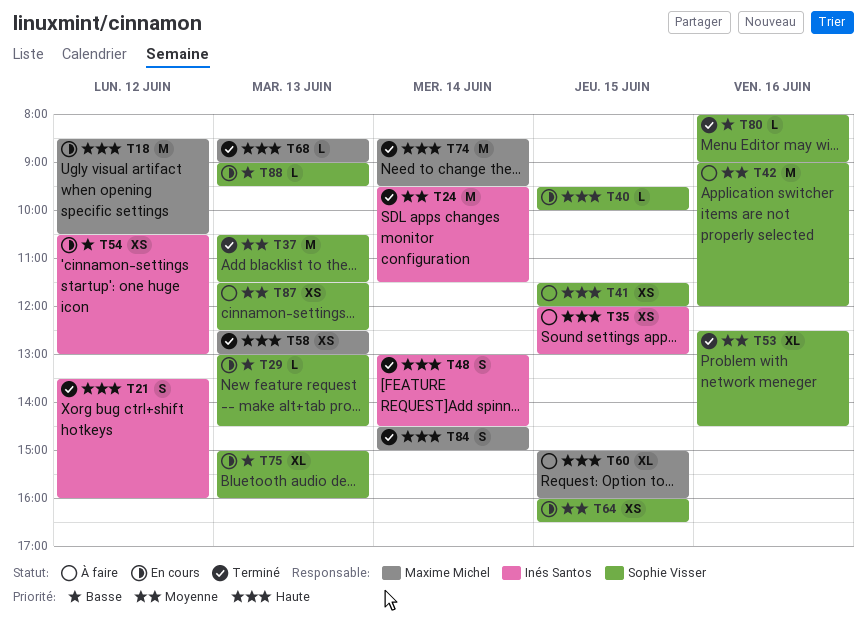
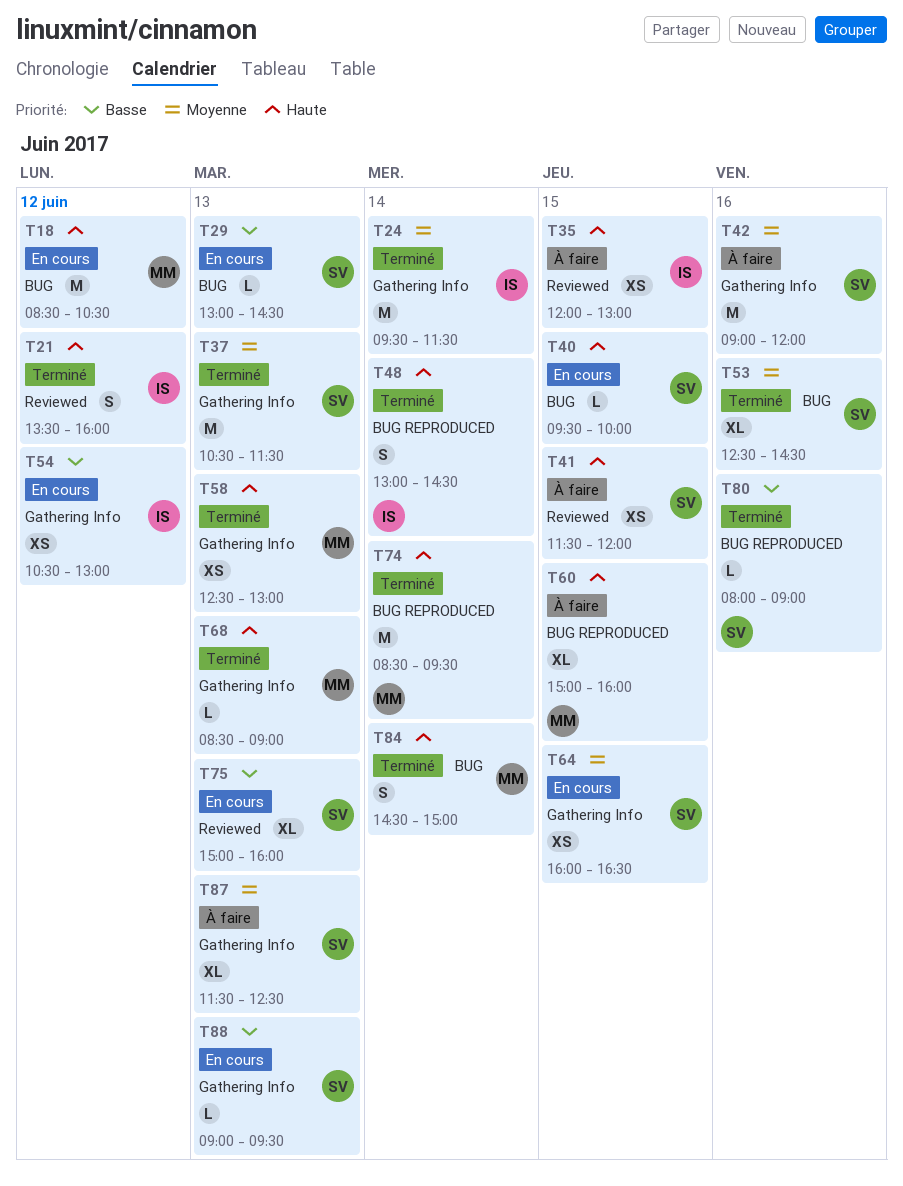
T87, estimate: XS -> XL

